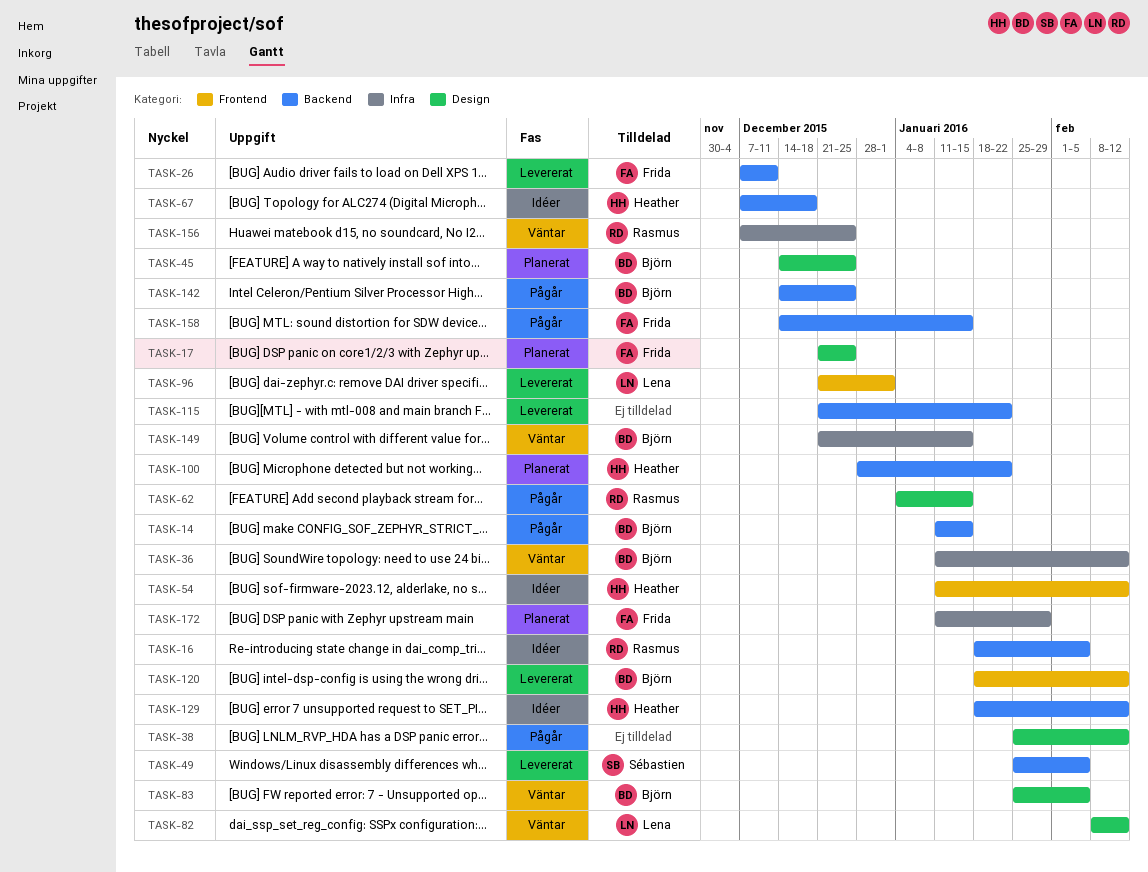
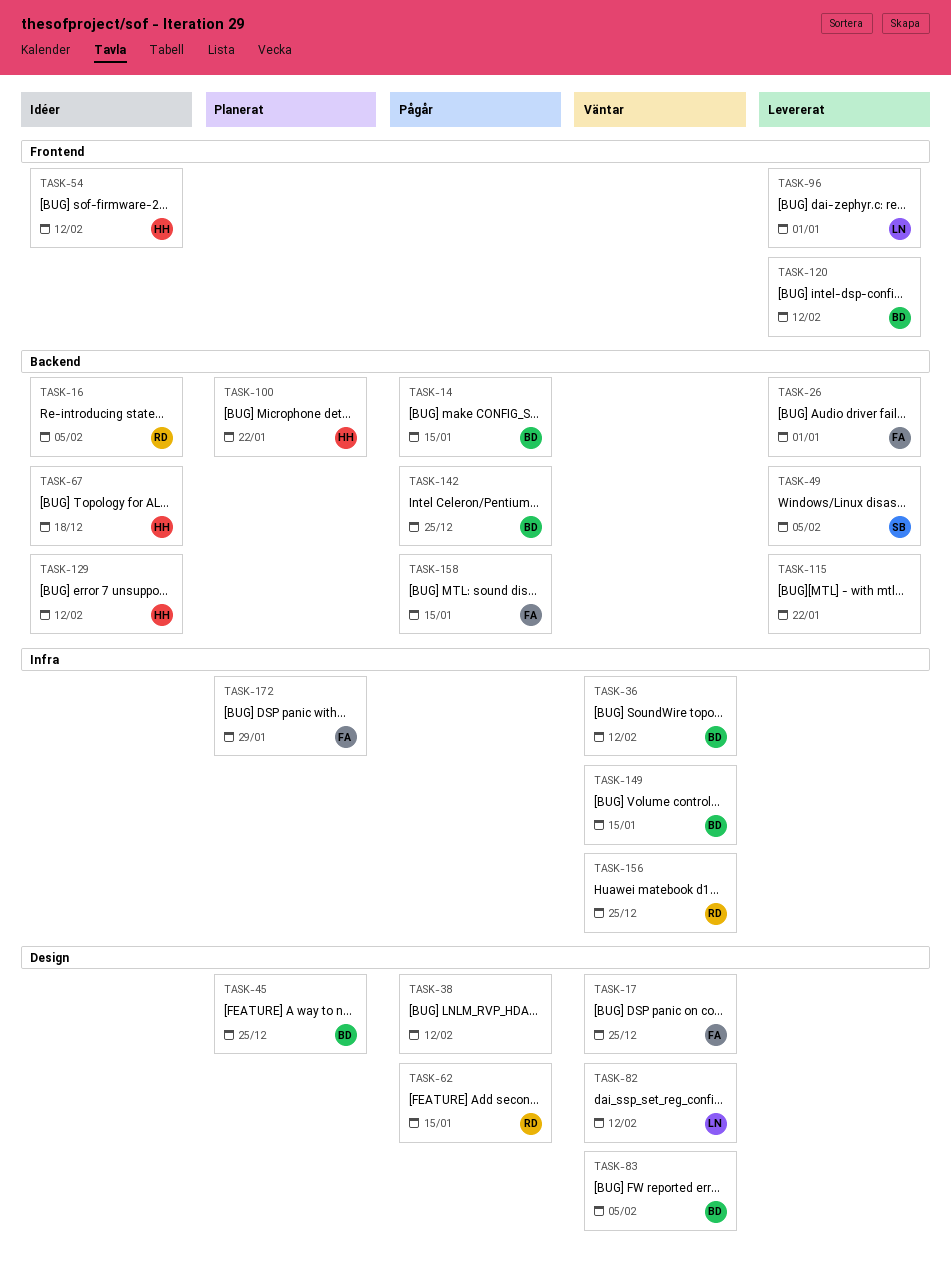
TASK-17, status: Planerat -> Väntar
TASK-26, due: Dec 11 -> Jan 1

